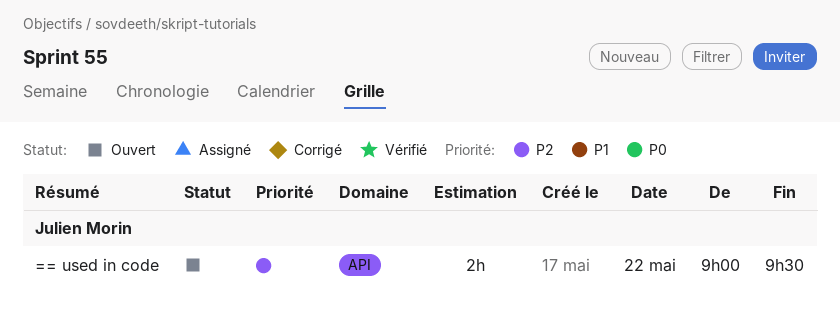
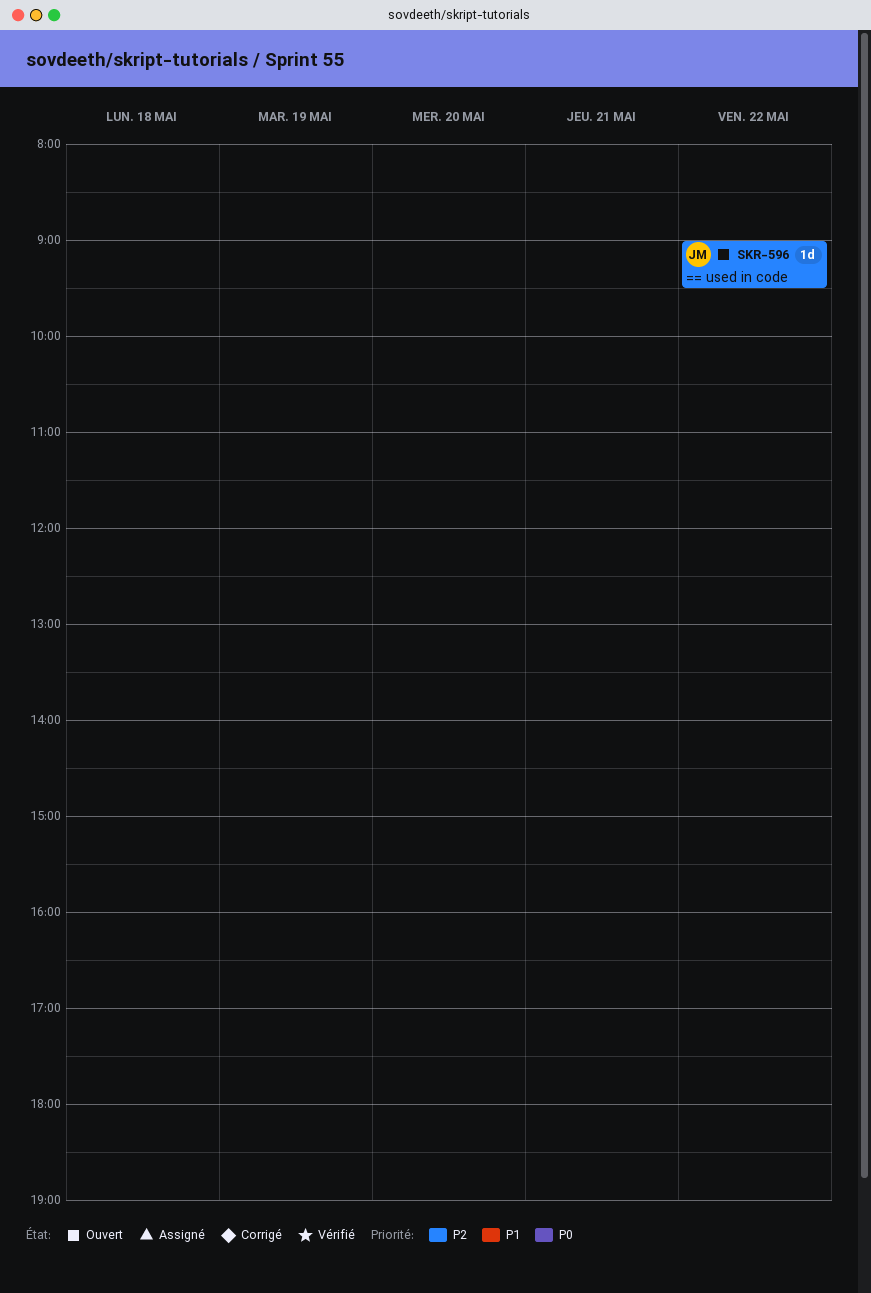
== used in code, estimate: 2h -> 1d

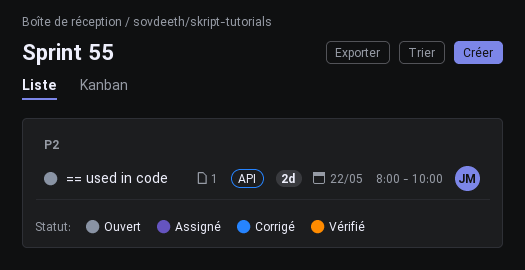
== used in code, estimate: 1d -> 2d
== used in code, begins: 09:00 -> 08:00
== used in code, ends: 09:30 -> 10:00

